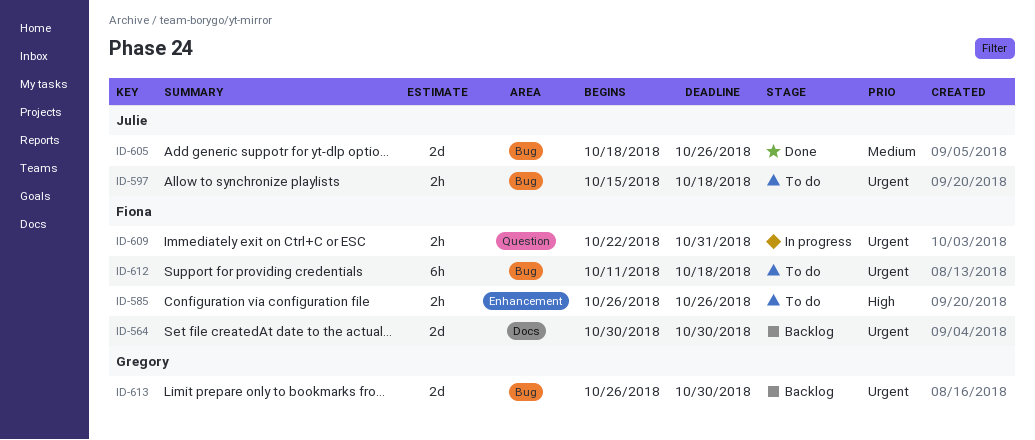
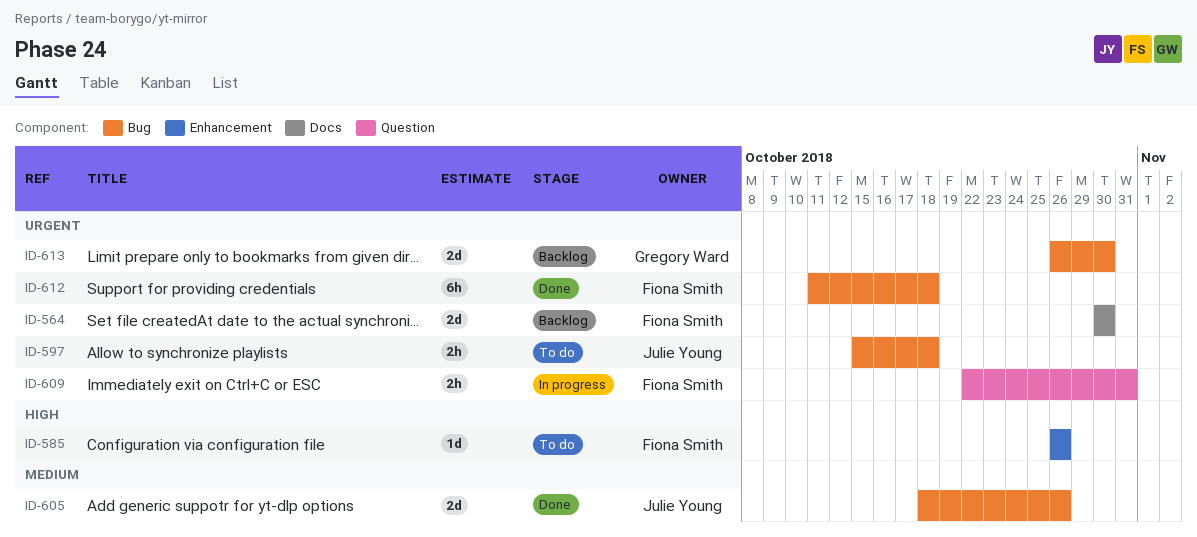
ID-585, estimate: 2h -> 1d
ID-612, status: To do -> Done

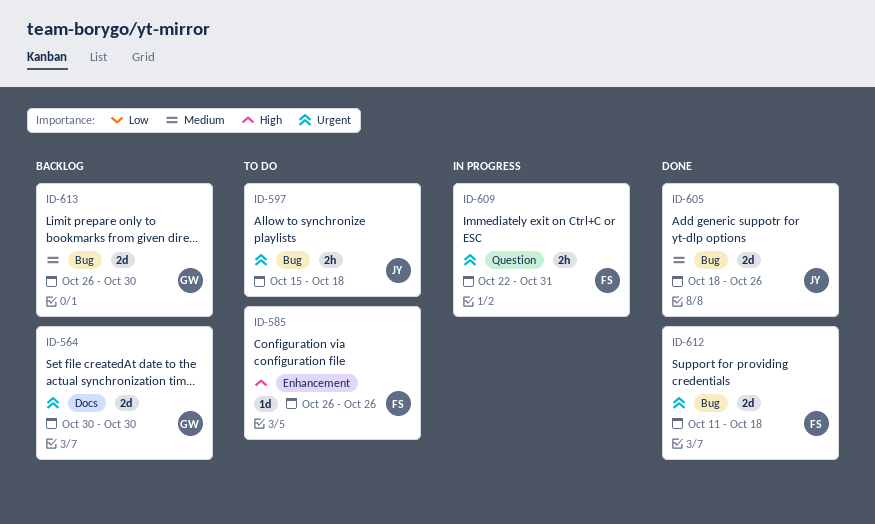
ID-564, owner: Fiona Smith -> Gregory Ward
ID-612, estimate: 6h -> 2d
ID-613, priority: Urgent -> Medium

